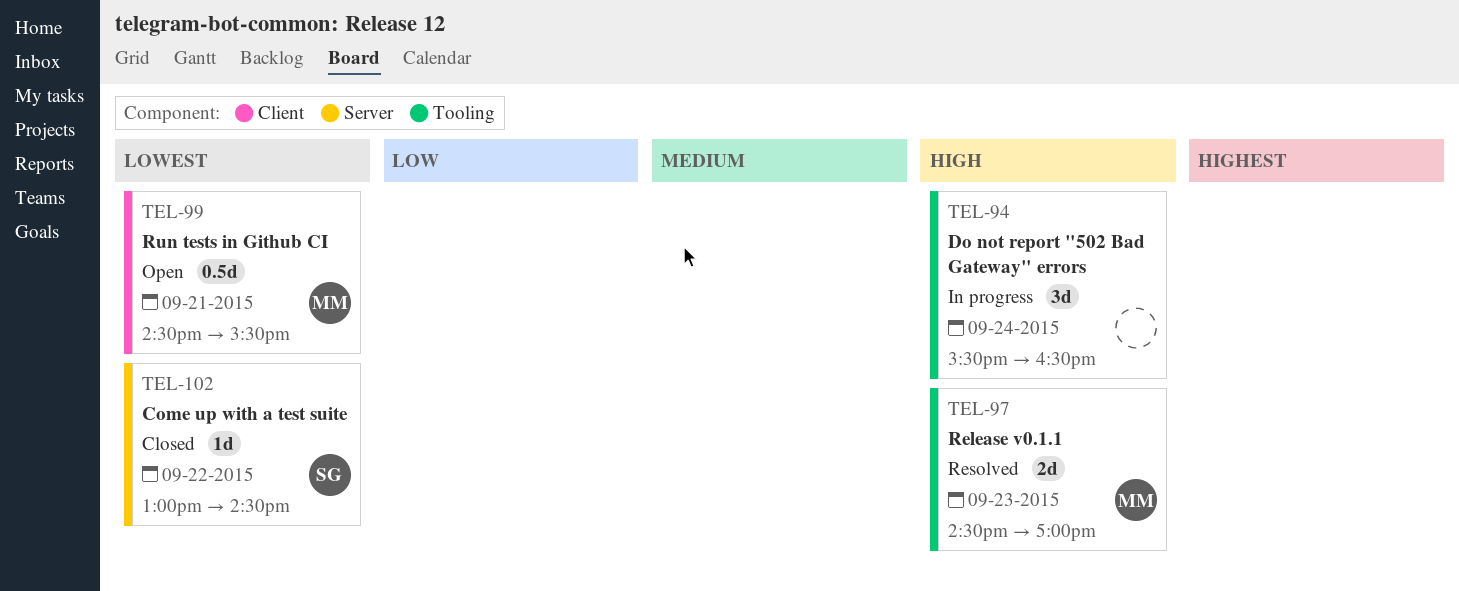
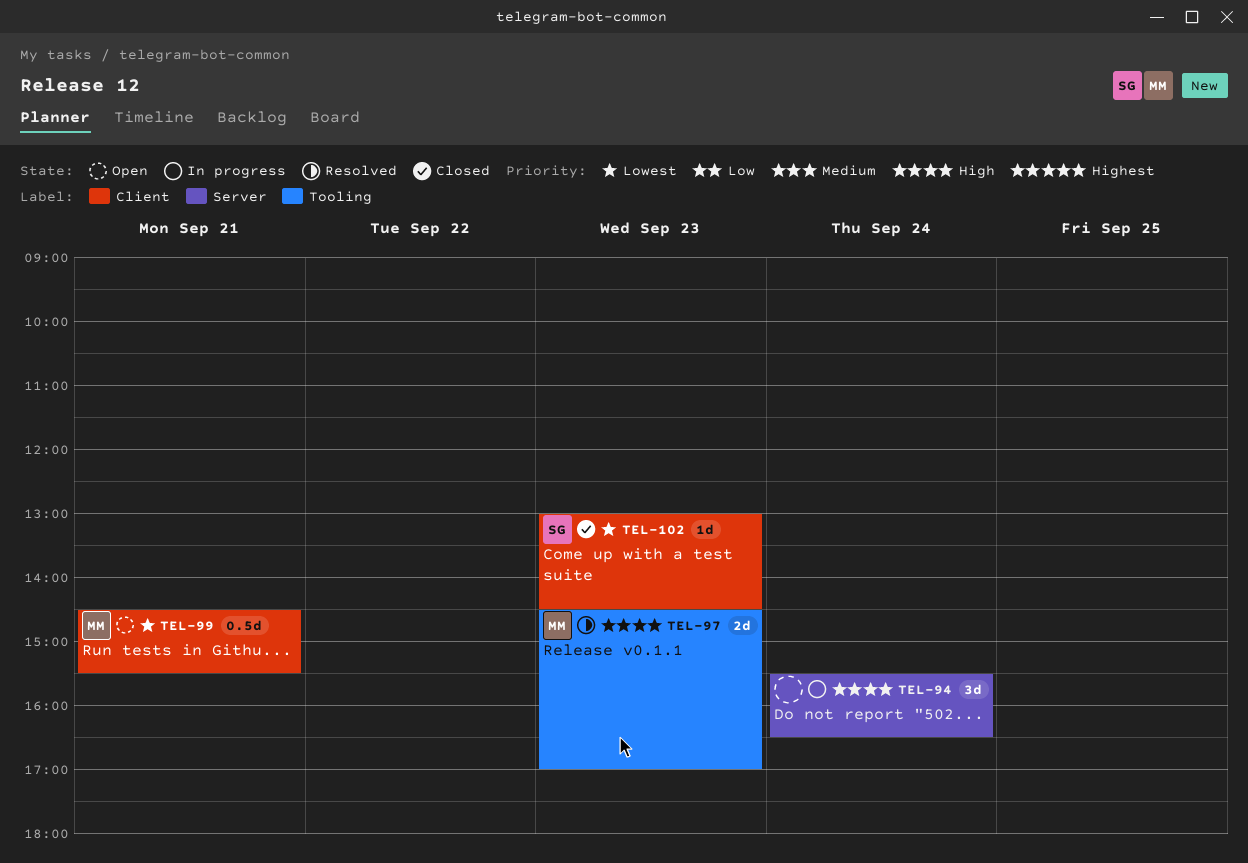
TEL-94, label: Tooling -> Server
TEL-102, label: Server -> Client
TEL-102, day: Sep 22 -> Sep 23

